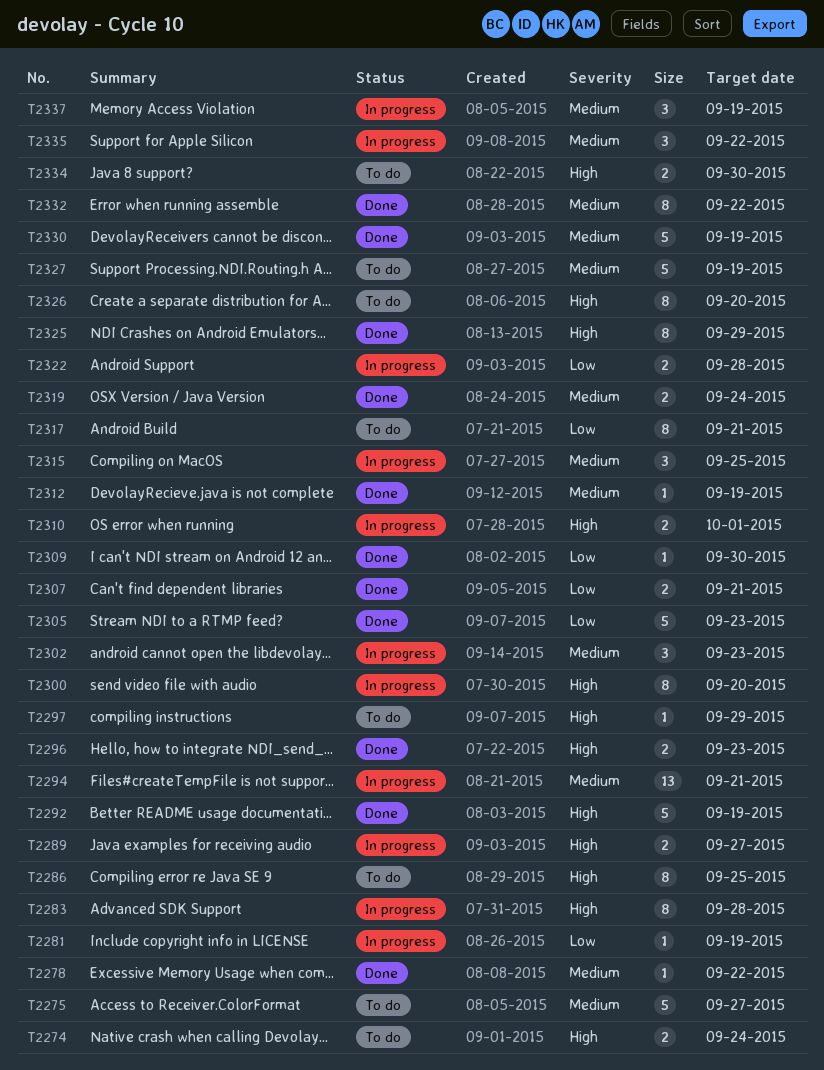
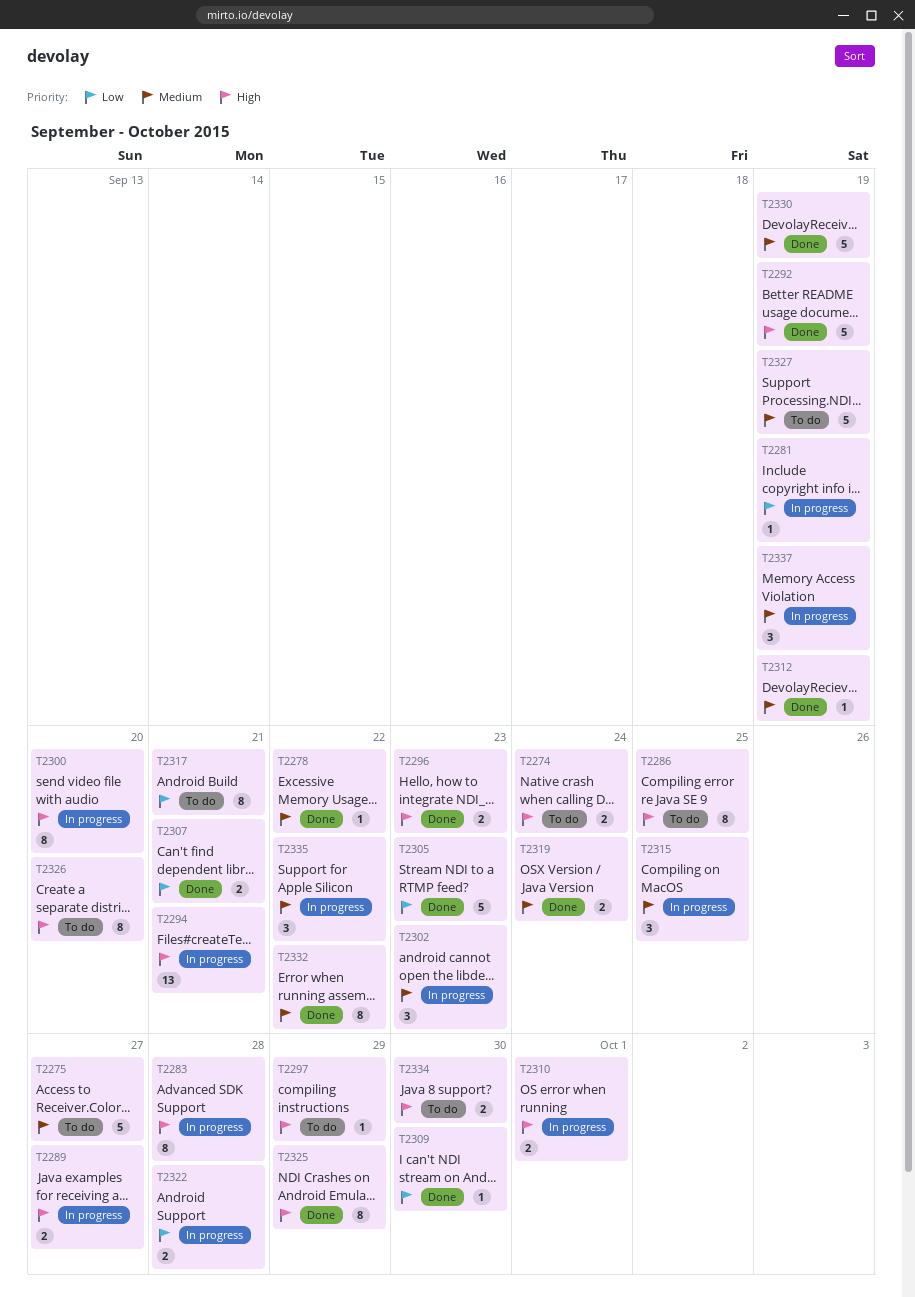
T2294, priority: Medium -> High

